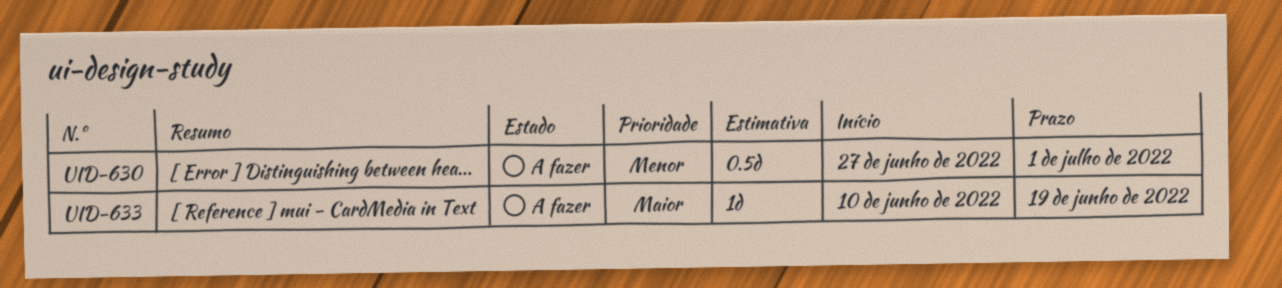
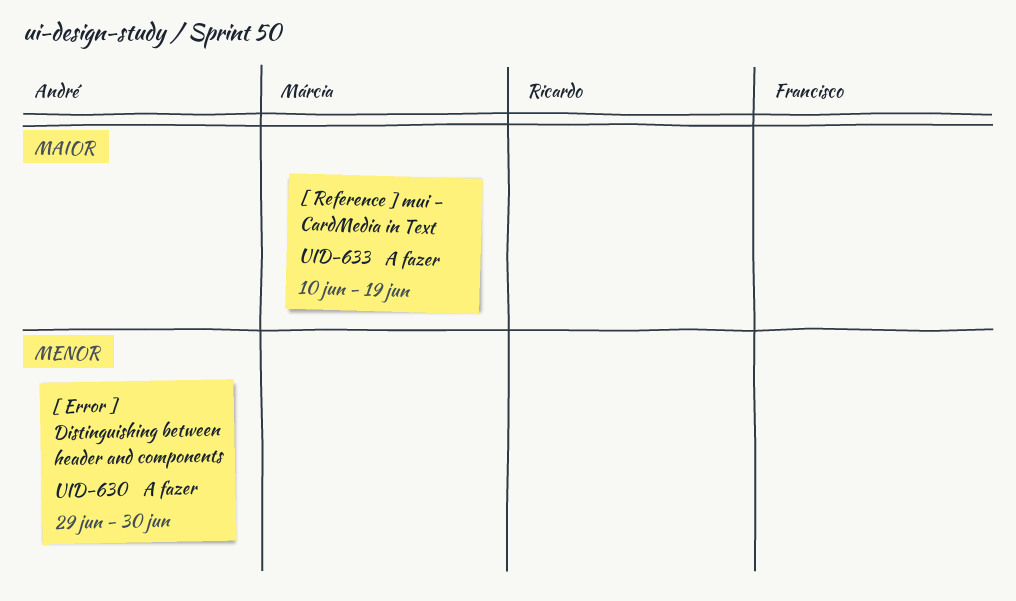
UID-630, start: Jun 27 -> Jun 29
UID-630, due: Jul 1 -> Jun 30

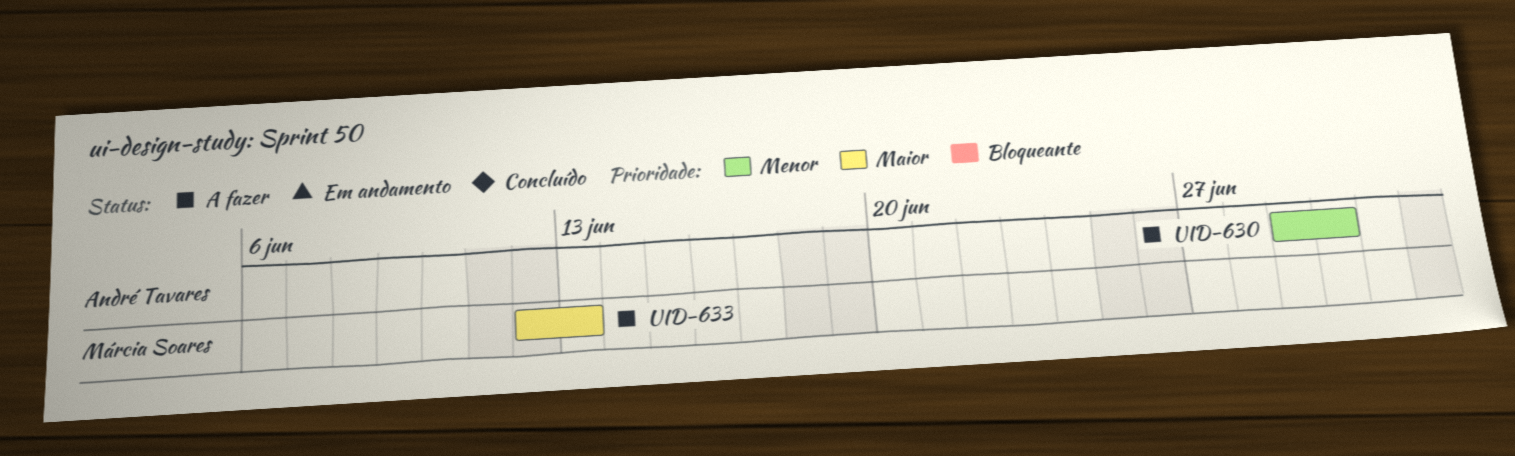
UID-633, start: Jun 10 -> Jun 12
UID-633, due: Jun 19 -> Jun 13

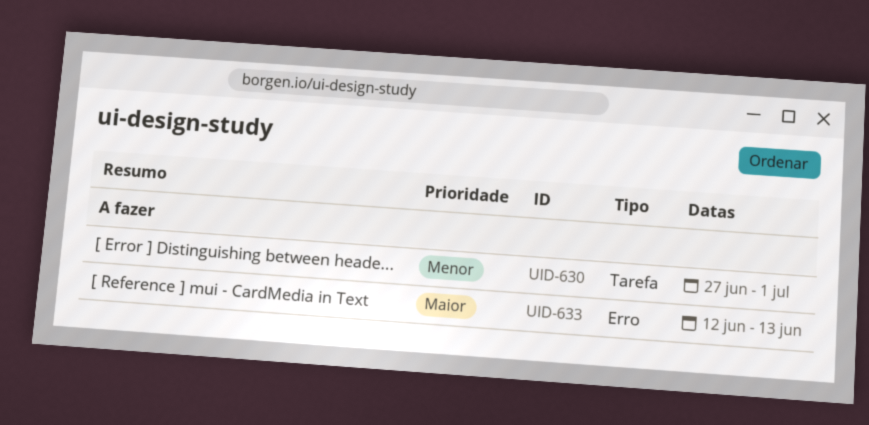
UID-630, start: Jun 29 -> Jun 27
UID-630, due: Jun 30 -> Jul 1

